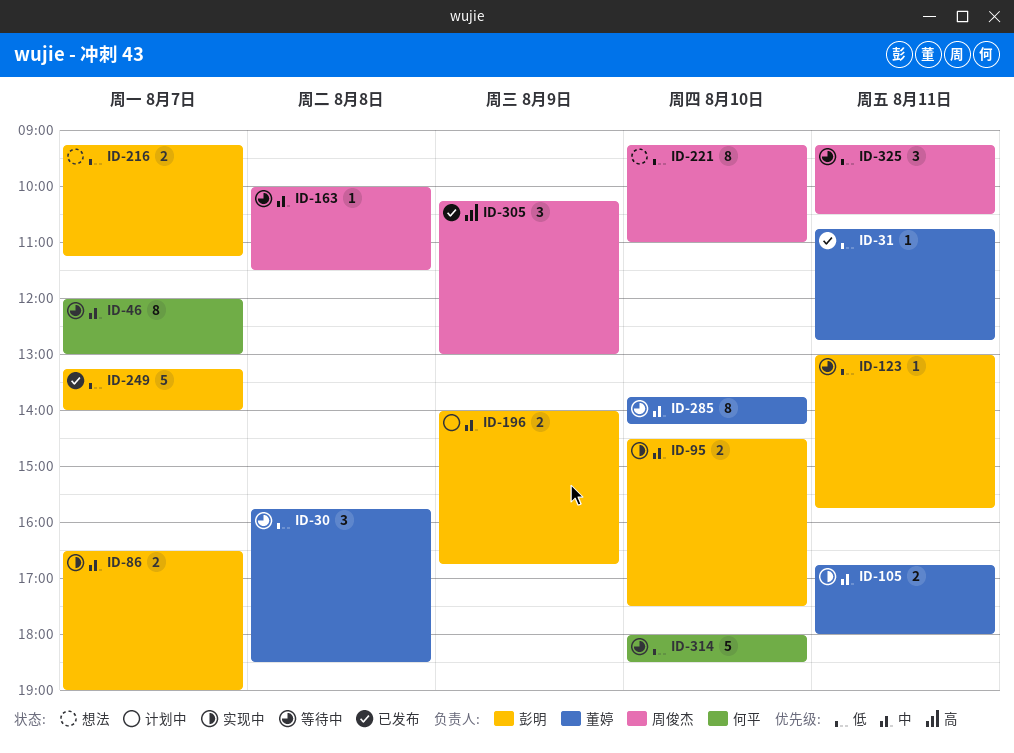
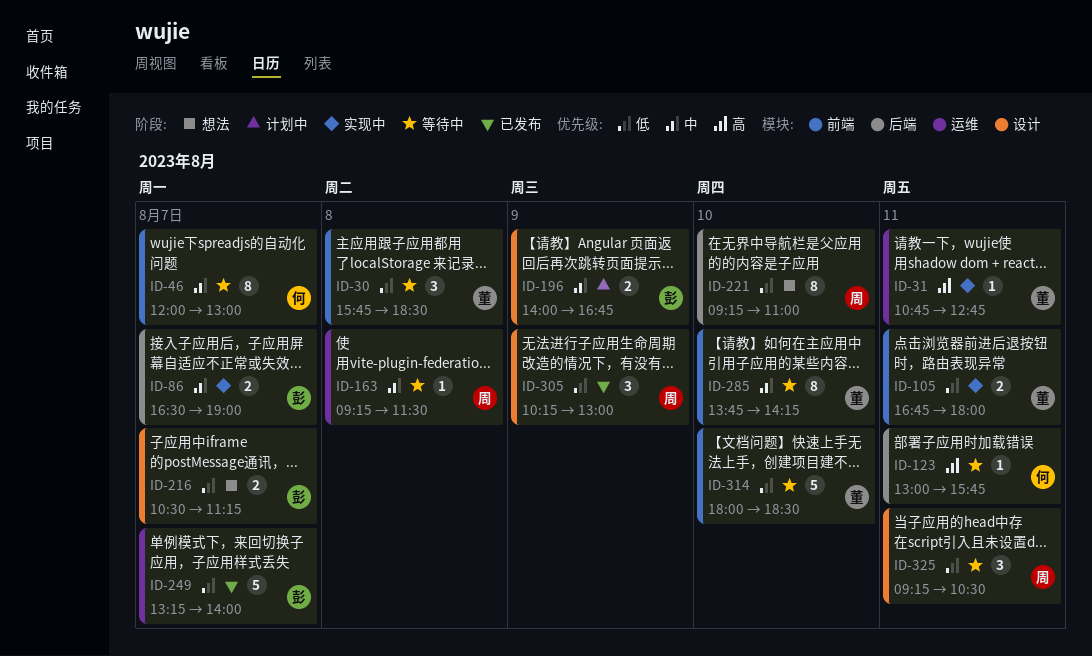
ID-31, status: 已发布 -> 实现中
ID-31, priority: 低 -> 高
ID-95: present -> none
ID-105, priority: 中 -> 低
ID-123, owner: 彭明 -> 何平
ID-123, priority: 低 -> 高
ID-163, begins: 10:00 -> 09:15
ID-216, begins: 09:15 -> 10:30
ID-305, priority: 高 -> 低
ID-314, owner: 何平 -> 董婷

